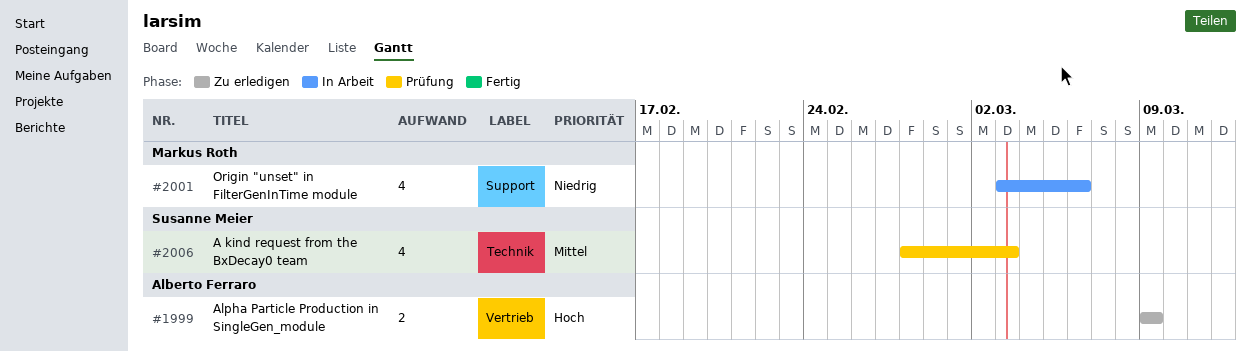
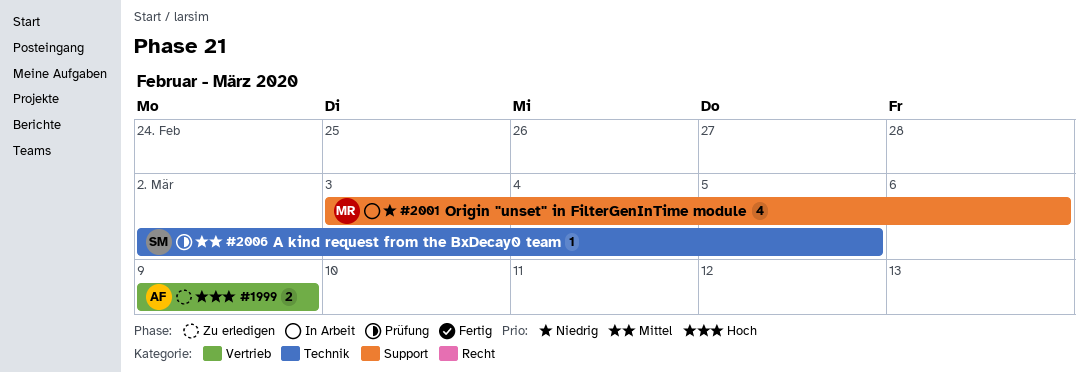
#2006, estimate: 4 -> 1
#2006, start: Feb 28 -> Mar 2
#2006, due: Mar 3 -> Mar 5

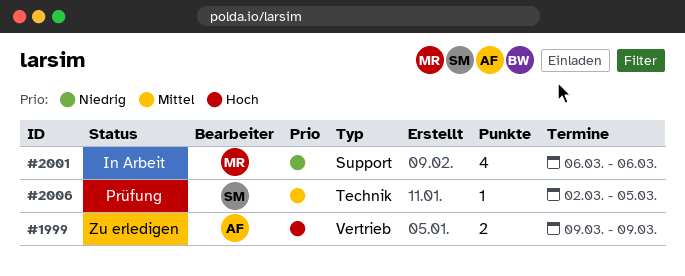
#2001, start: Mar 3 -> Mar 6

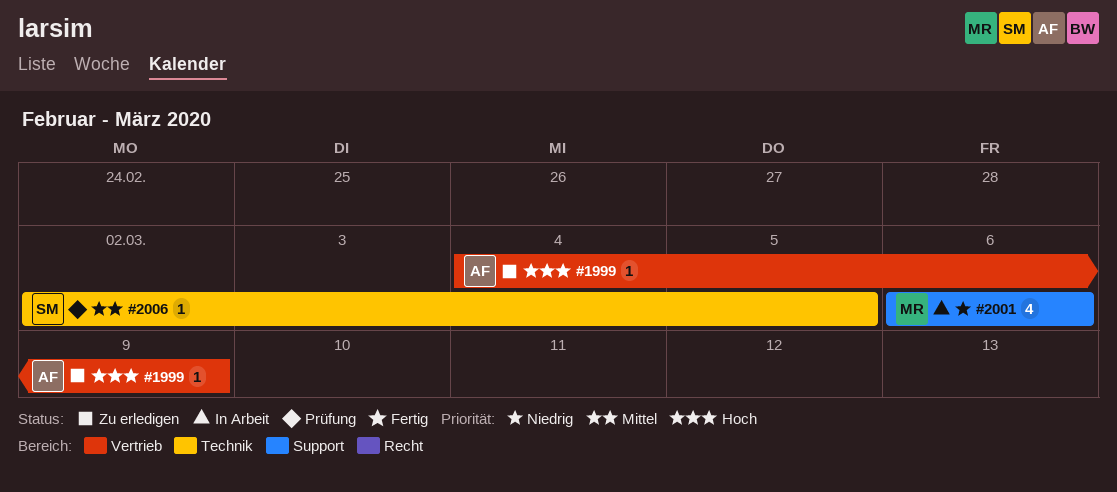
#1999, estimate: 2 -> 1
#1999, start: Mar 9 -> Mar 4

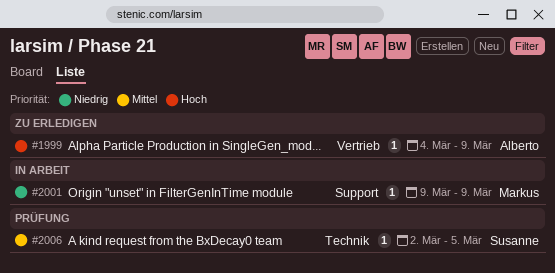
#2001, estimate: 4 -> 1
#2001, start: Mar 6 -> Mar 9
#2001, due: Mar 6 -> Mar 9

